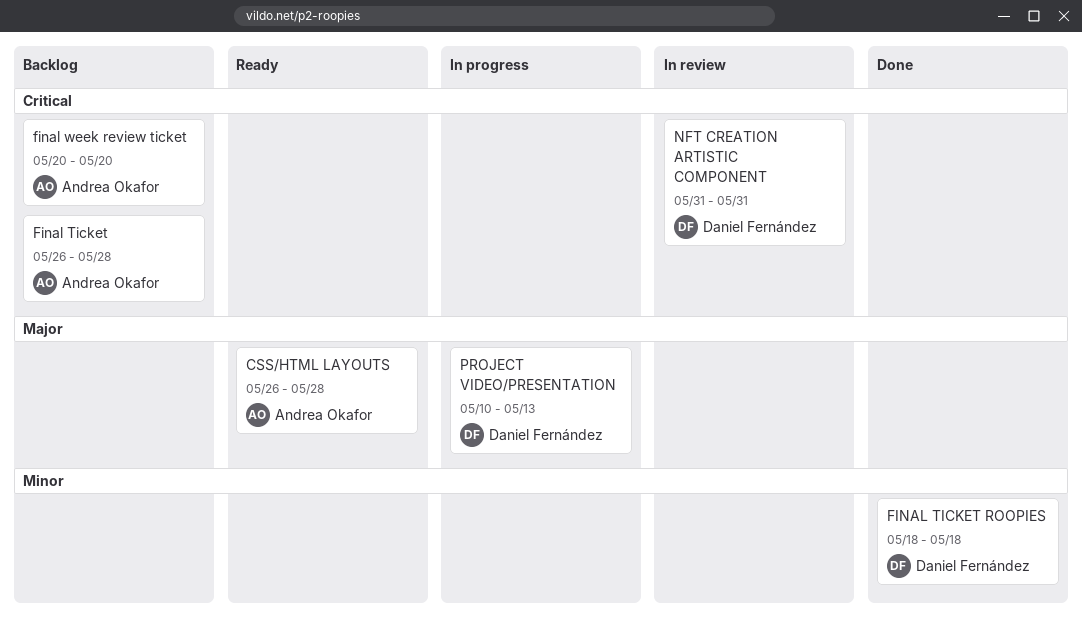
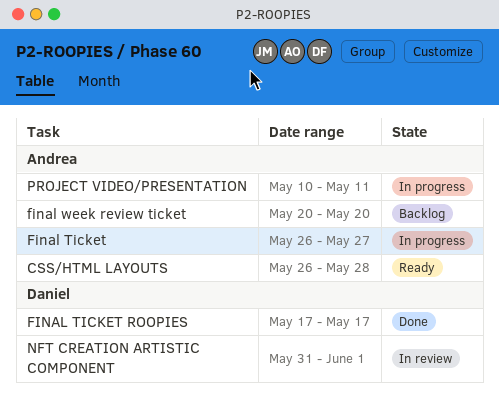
Final Ticket, status: Backlog -> In progress
Final Ticket, due: May 28 -> May 27
FINAL TICKET ROOPIES, start: May 18 -> May 17
FINAL TICKET ROOPIES, due: May 18 -> May 17
NFT CREATION ARTISTIC COMPONENT, due: May 31 -> Jun 1
PROJECT VIDEO/PRESENTATION, owner: Daniel Fernández -> Andrea Okafor
PROJECT VIDEO/PRESENTATION, due: May 13 -> May 11

